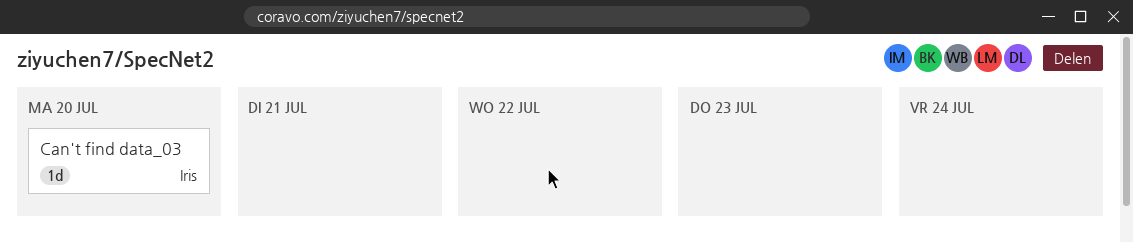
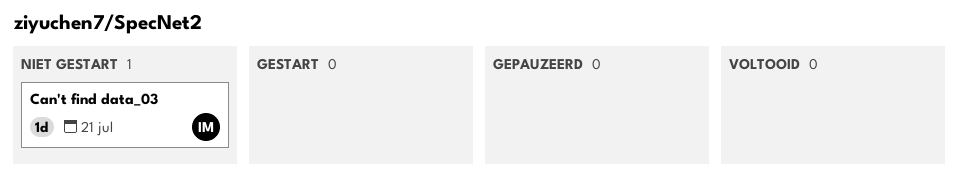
Can't find data_03, due: Jul 20 -> Jul 21

